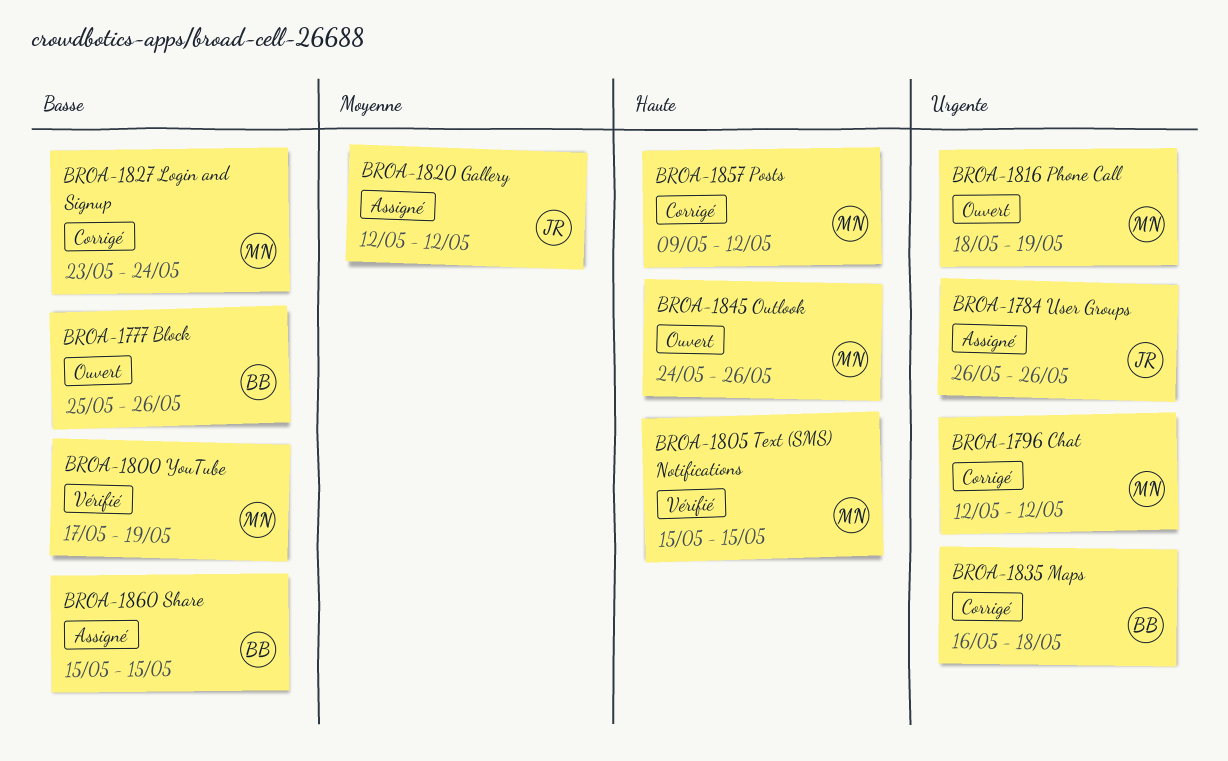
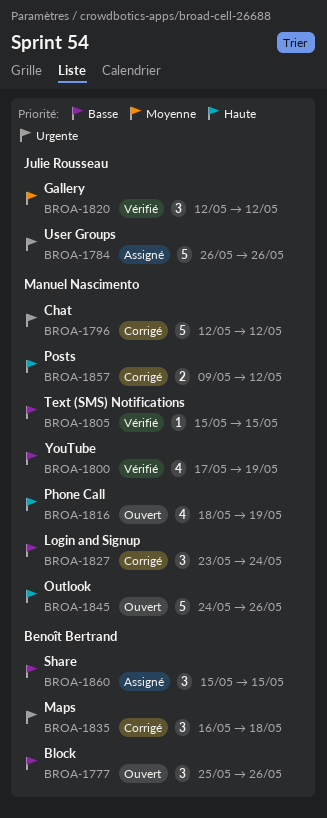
BROA-1805, priority: Haute -> Basse
BROA-1816, priority: Urgente -> Haute
BROA-1820, status: Assigné -> Vérifié

